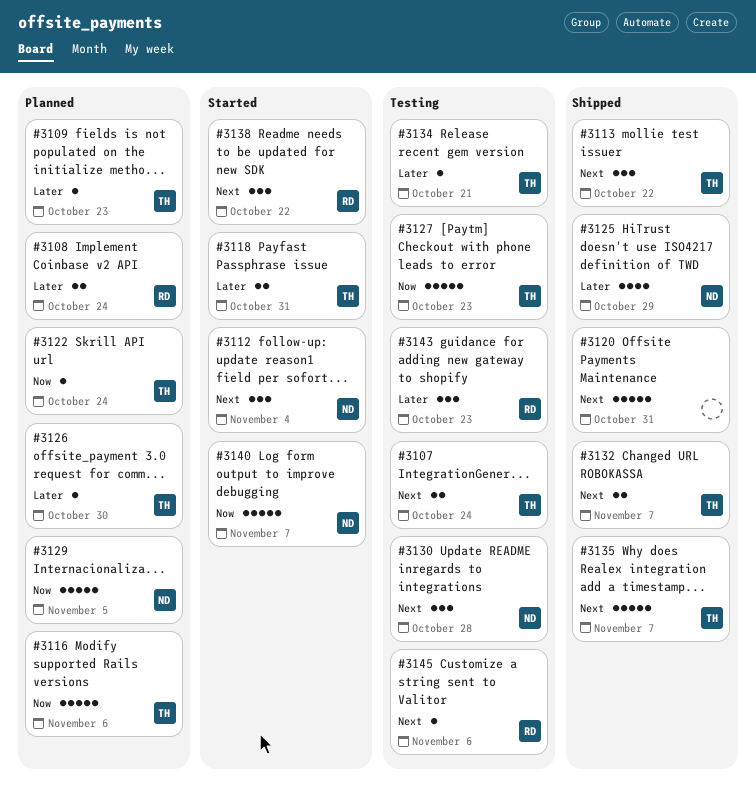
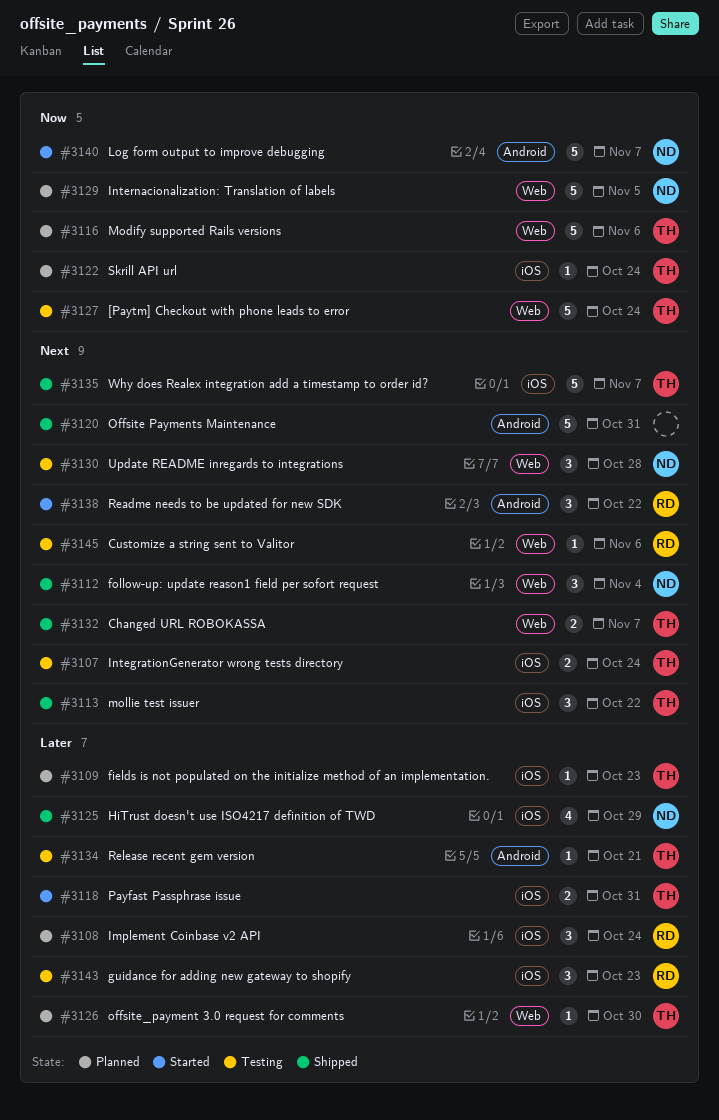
#3108, estimate: 2 -> 3
#3112, status: Started -> Shipped
#3127, due: Oct 23 -> Oct 24

